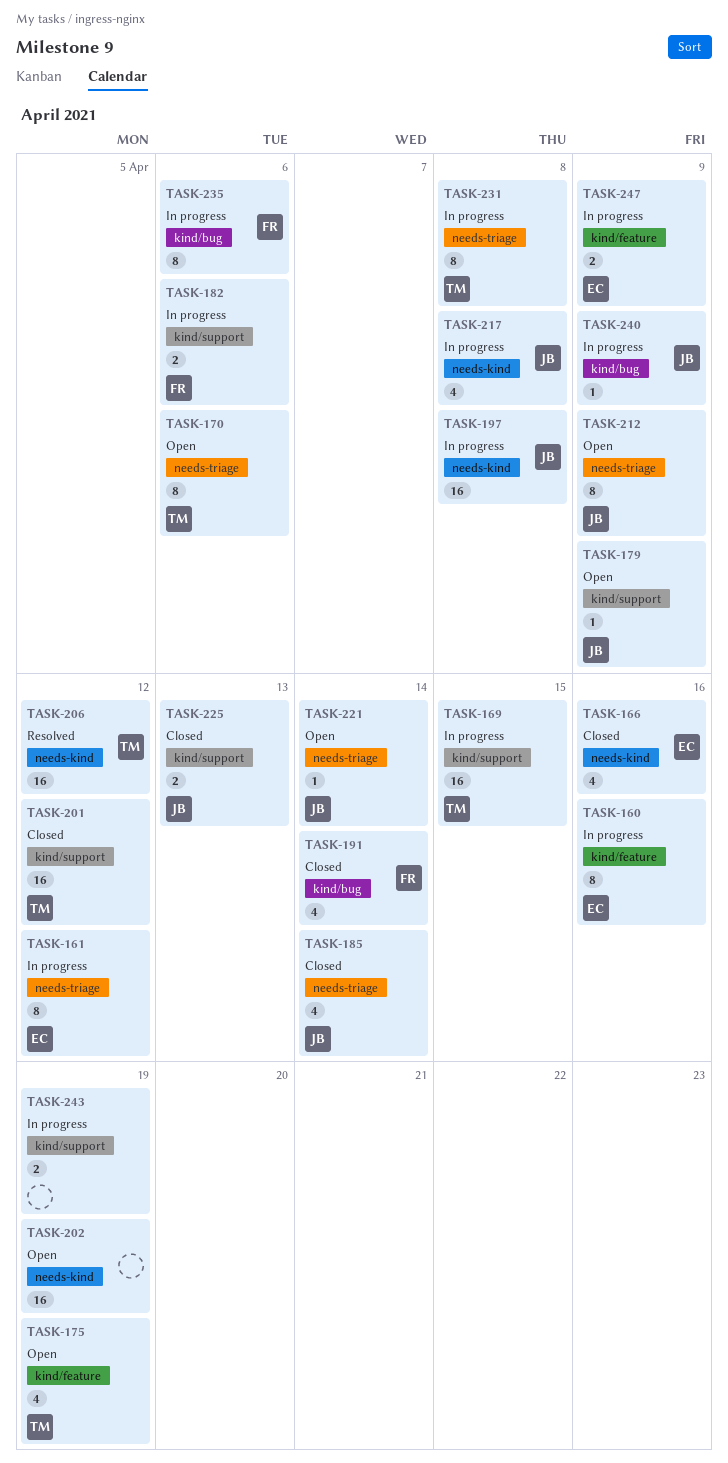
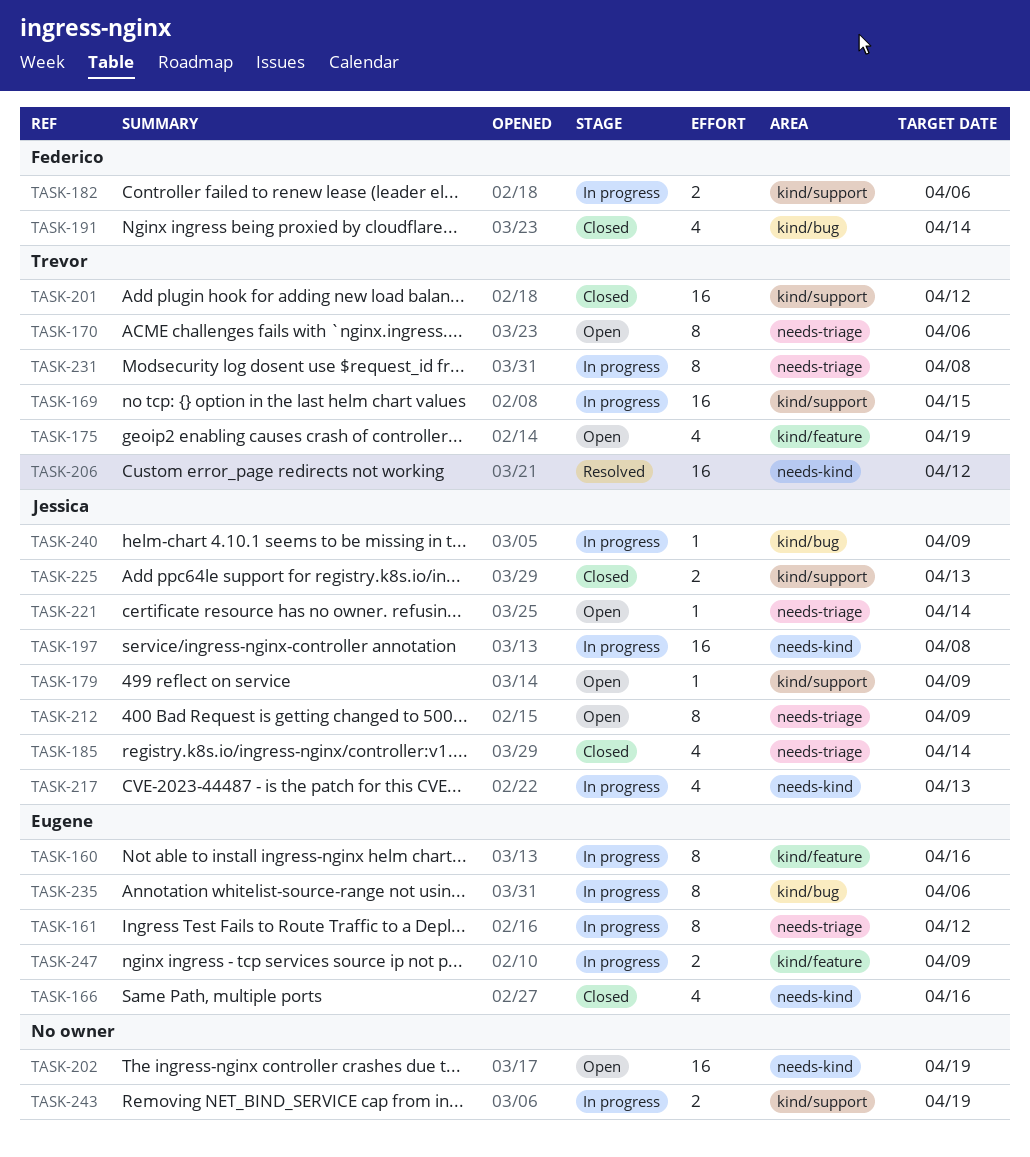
TASK-217, due: Apr 8 -> Apr 13
TASK-235, owner: Federico -> Eugene

